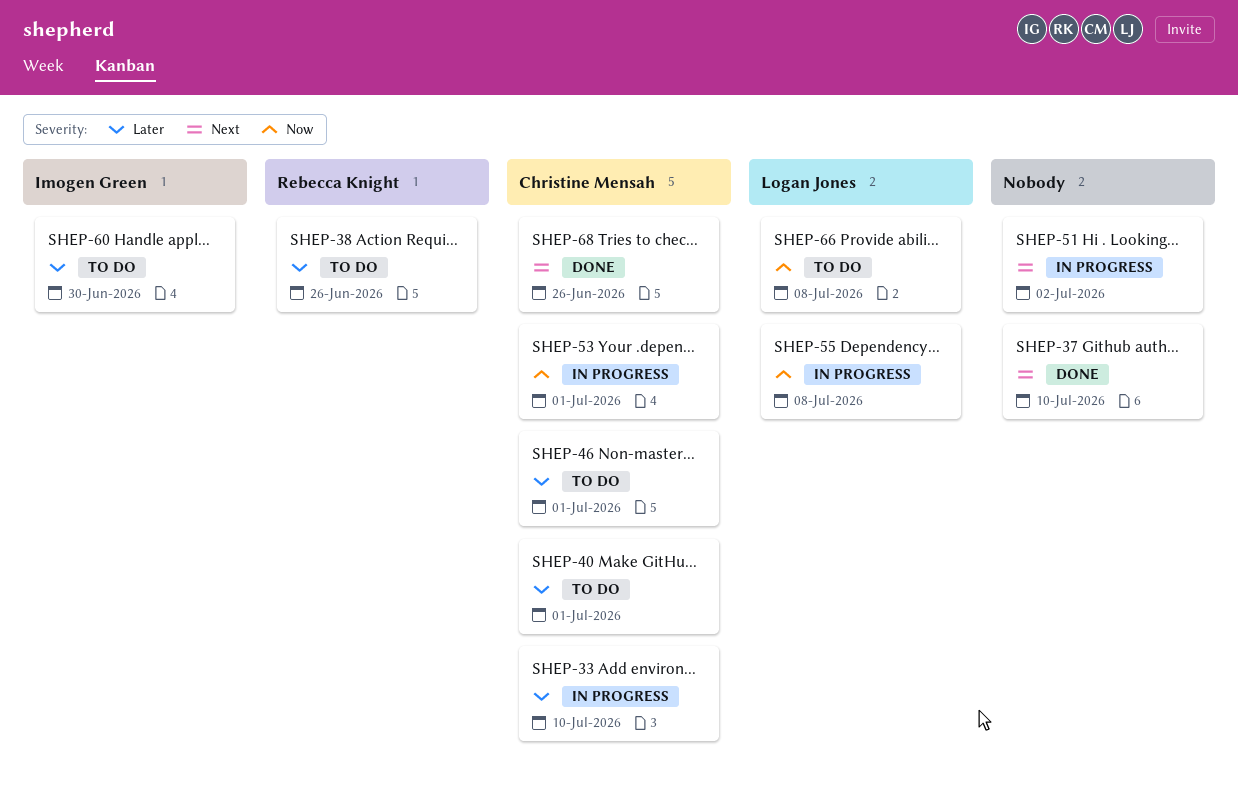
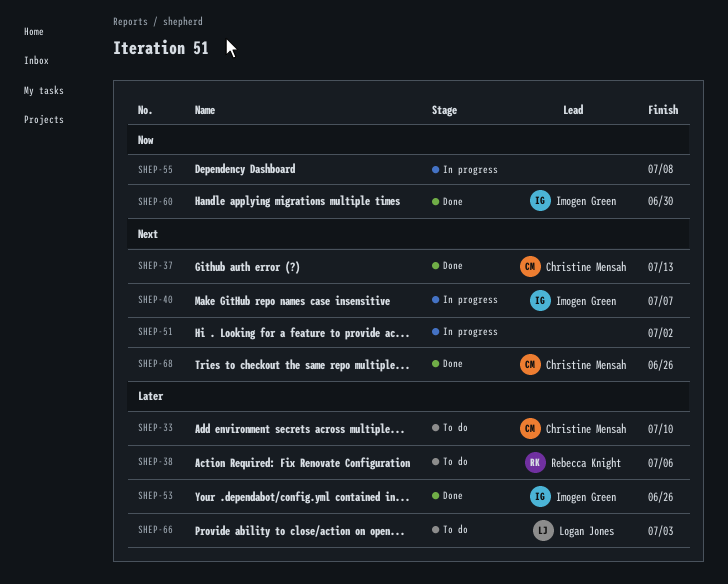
SHEP-33, status: In progress -> To do
SHEP-37, owner: none -> Christine Mensah
SHEP-37, due: Jul 10 -> Jul 13
SHEP-38, due: Jun 26 -> Jul 6
SHEP-40, status: To do -> In progress
SHEP-40, owner: Christine Mensah -> Imogen Green
SHEP-40, priority: Later -> Next
SHEP-40, due: Jul 1 -> Jul 7
SHEP-46: present -> none
SHEP-53, status: In progress -> Done
SHEP-53, owner: Christine Mensah -> Imogen Green
SHEP-53, priority: Now -> Later
SHEP-53, due: Jul 1 -> Jun 26
SHEP-55, owner: Logan Jones -> none
SHEP-60, status: To do -> Done
SHEP-60, priority: Later -> Now
SHEP-66, priority: Now -> Later
SHEP-66, due: Jul 8 -> Jul 3

